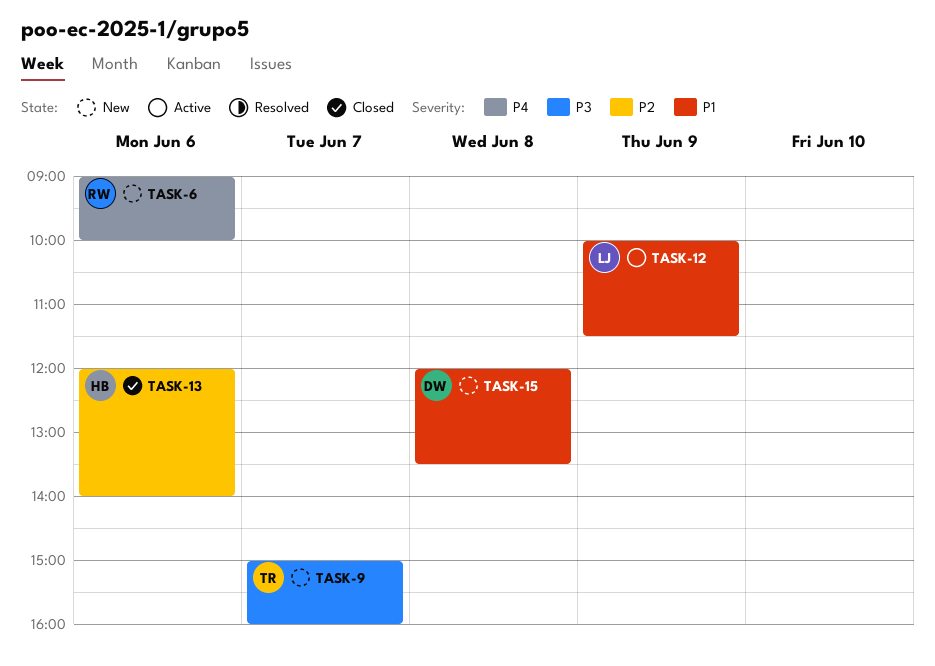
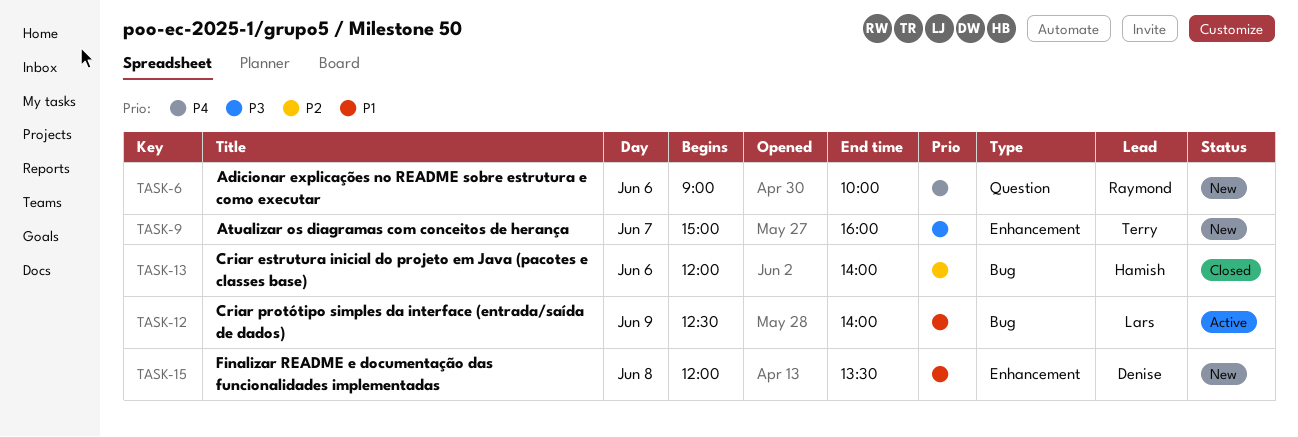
TASK-12, begins: 10:00 -> 12:30
TASK-12, ends: 11:30 -> 14:00

